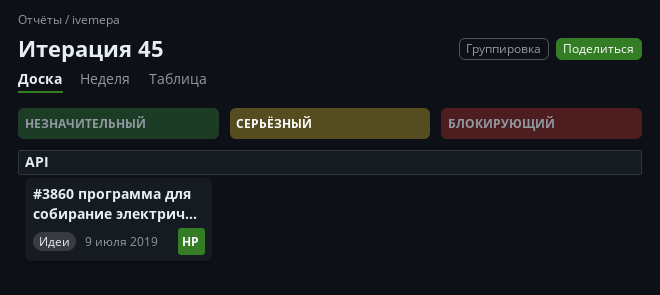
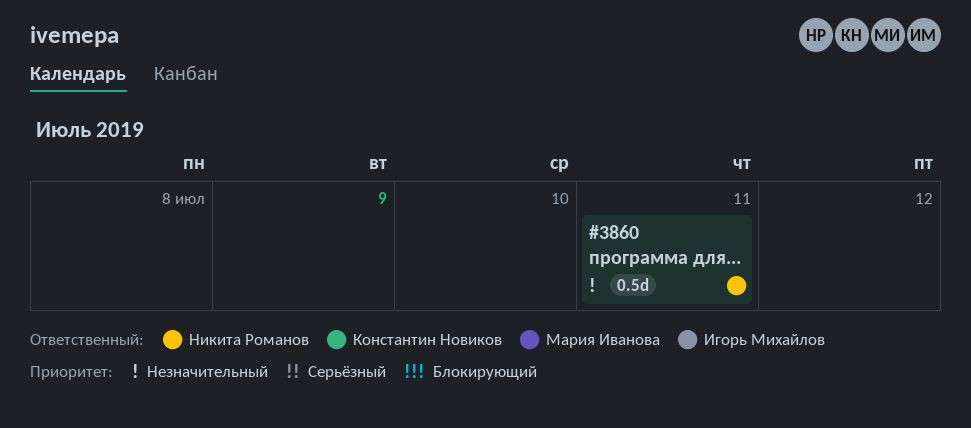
#3860, due: Jul 9 -> Jul 11

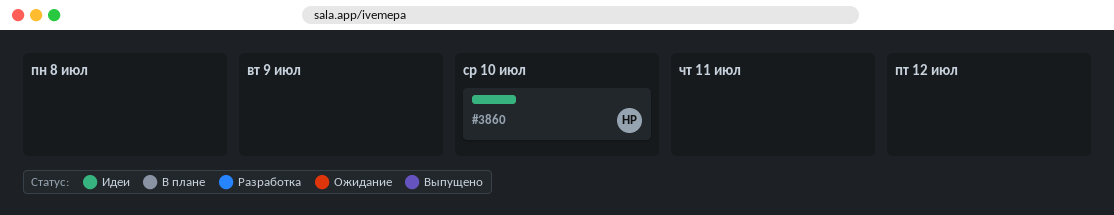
#3860, due: Jul 11 -> Jul 10

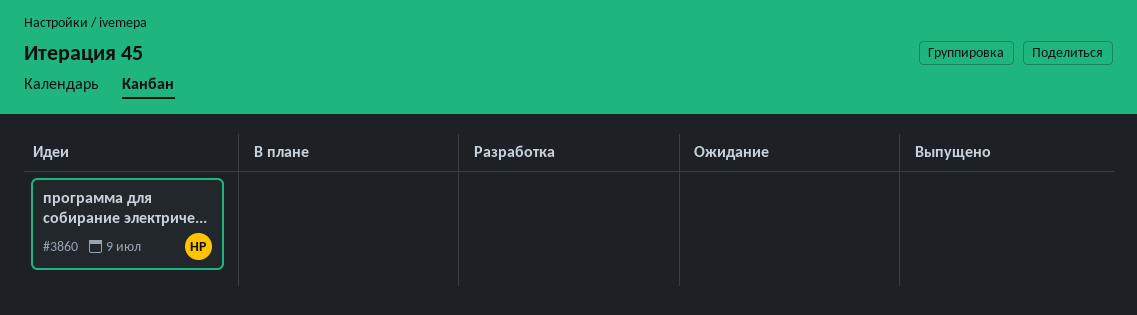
#3860, due: Jul 10 -> Jul 9

